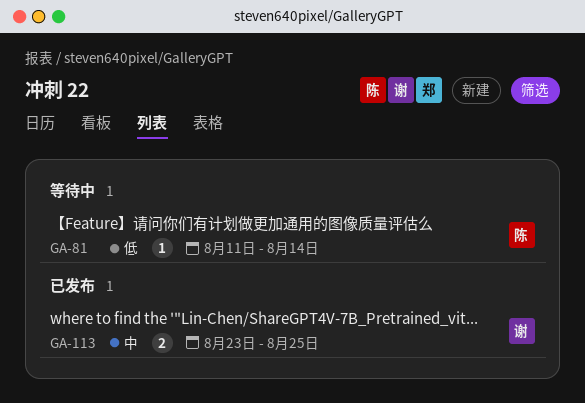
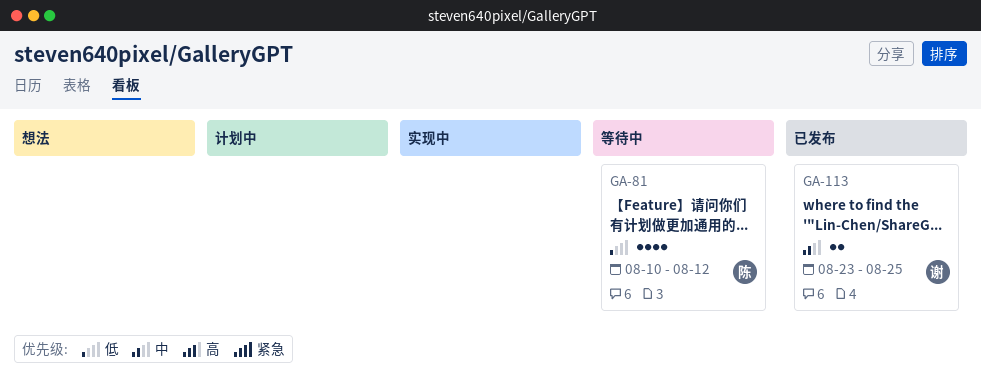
GA-81, estimate: 1 -> 4
GA-81, start: Aug 11 -> Aug 10
GA-81, due: Aug 14 -> Aug 12

